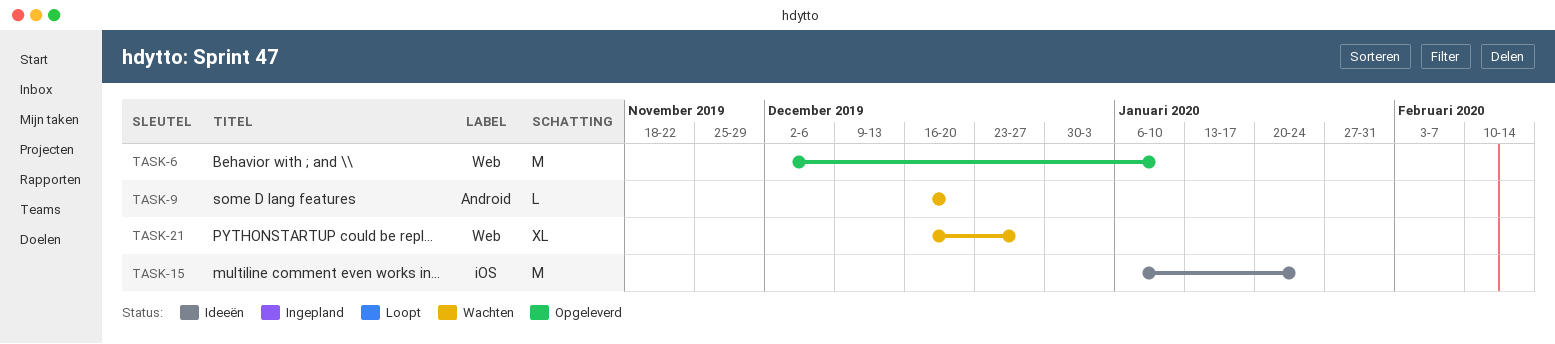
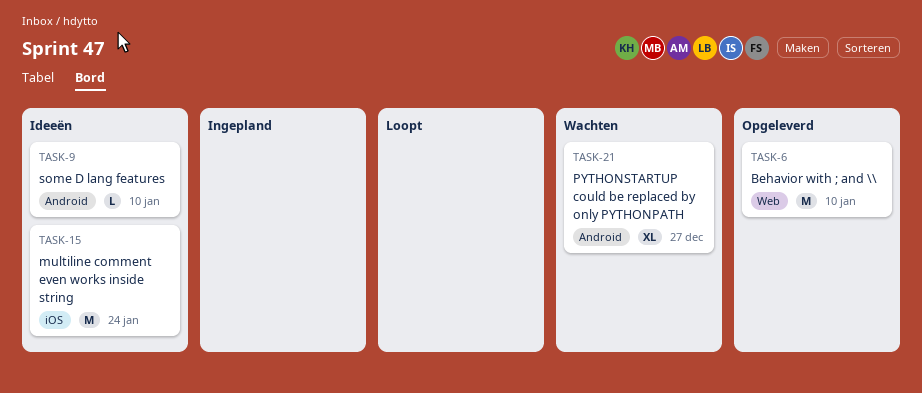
TASK-9, status: Wachten -> Ideeën
TASK-9, due: Dec 20 -> Jan 10
TASK-21, label: Web -> Android

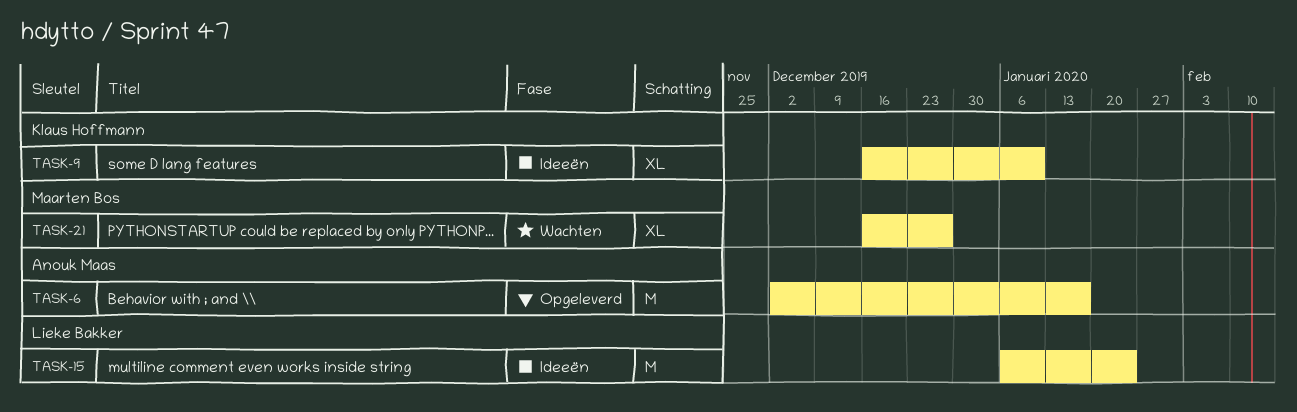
TASK-6, due: Jan 10 -> Jan 17
TASK-9, estimate: L -> XL

